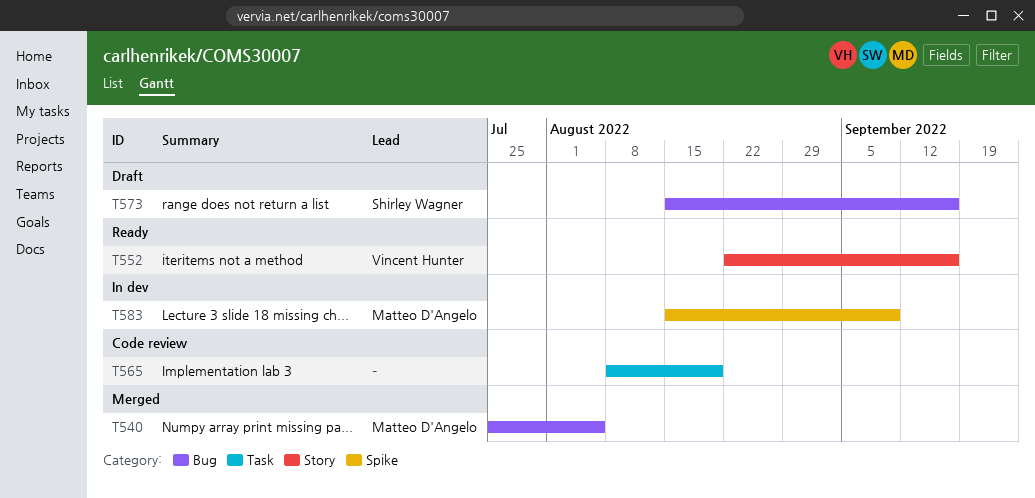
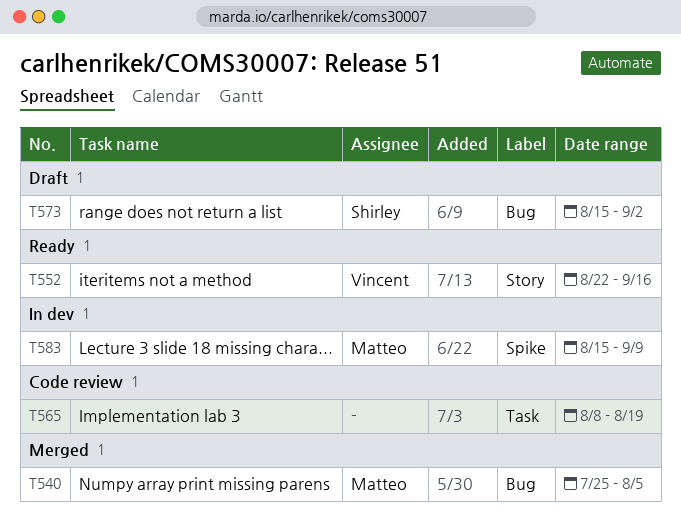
T573, due: Sep 16 -> Sep 2

